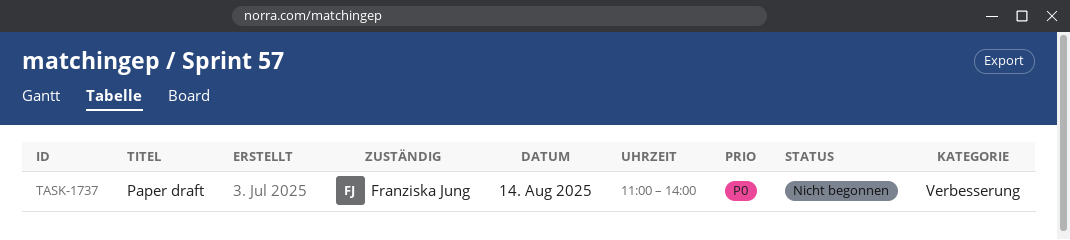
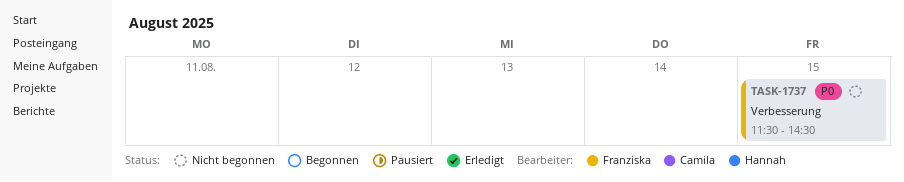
TASK-1737, day: Aug 14 -> Aug 15
TASK-1737, begins: 11:00 -> 11:30
TASK-1737, ends: 14:00 -> 14:30

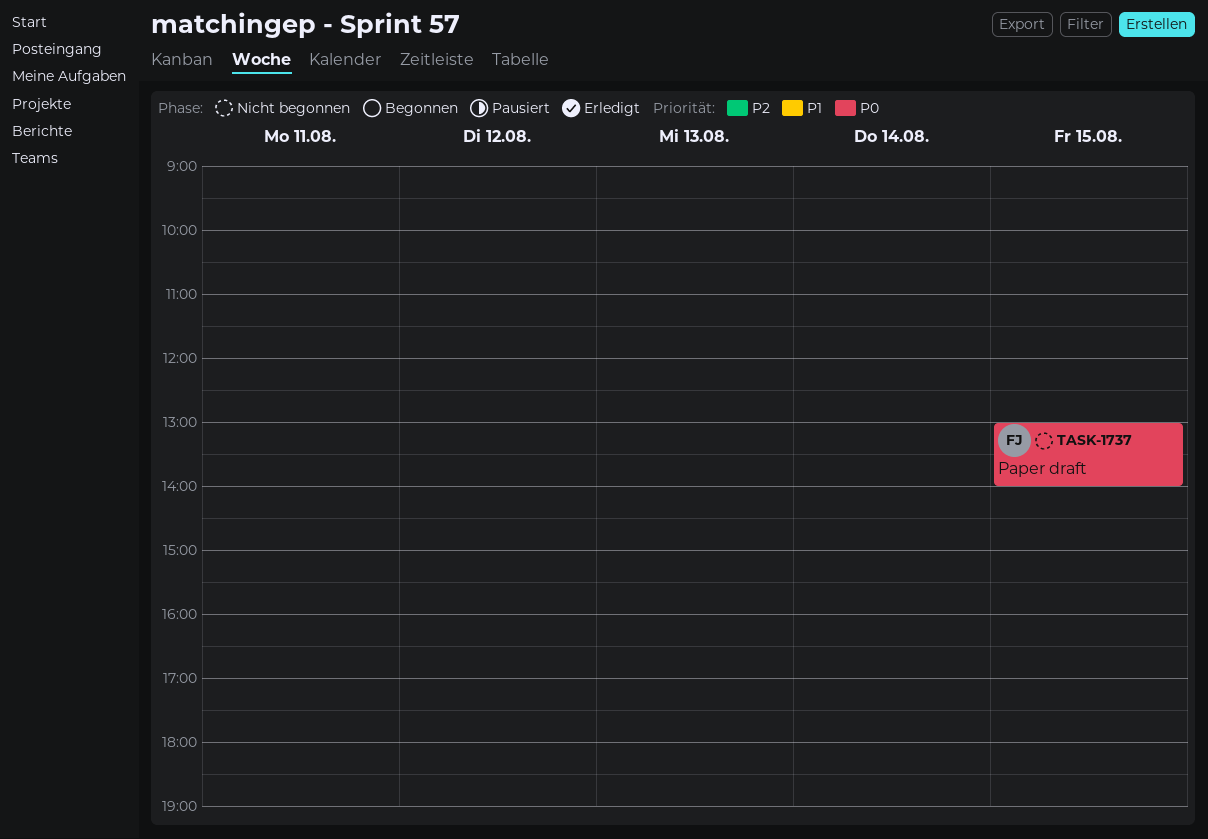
TASK-1737, begins: 11:30 -> 13:00
TASK-1737, ends: 14:30 -> 14:00

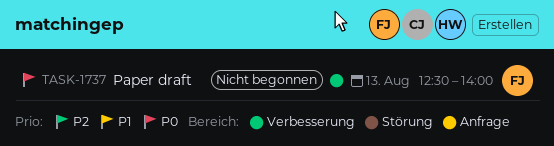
TASK-1737, day: Aug 15 -> Aug 13
TASK-1737, begins: 13:00 -> 12:30

